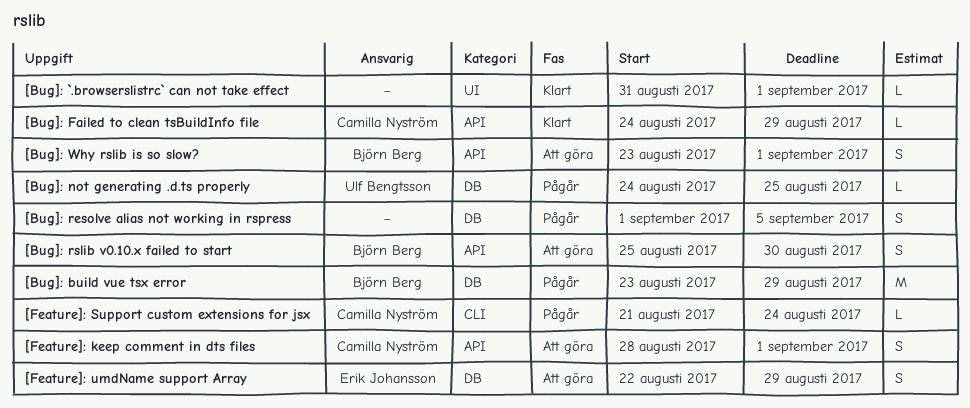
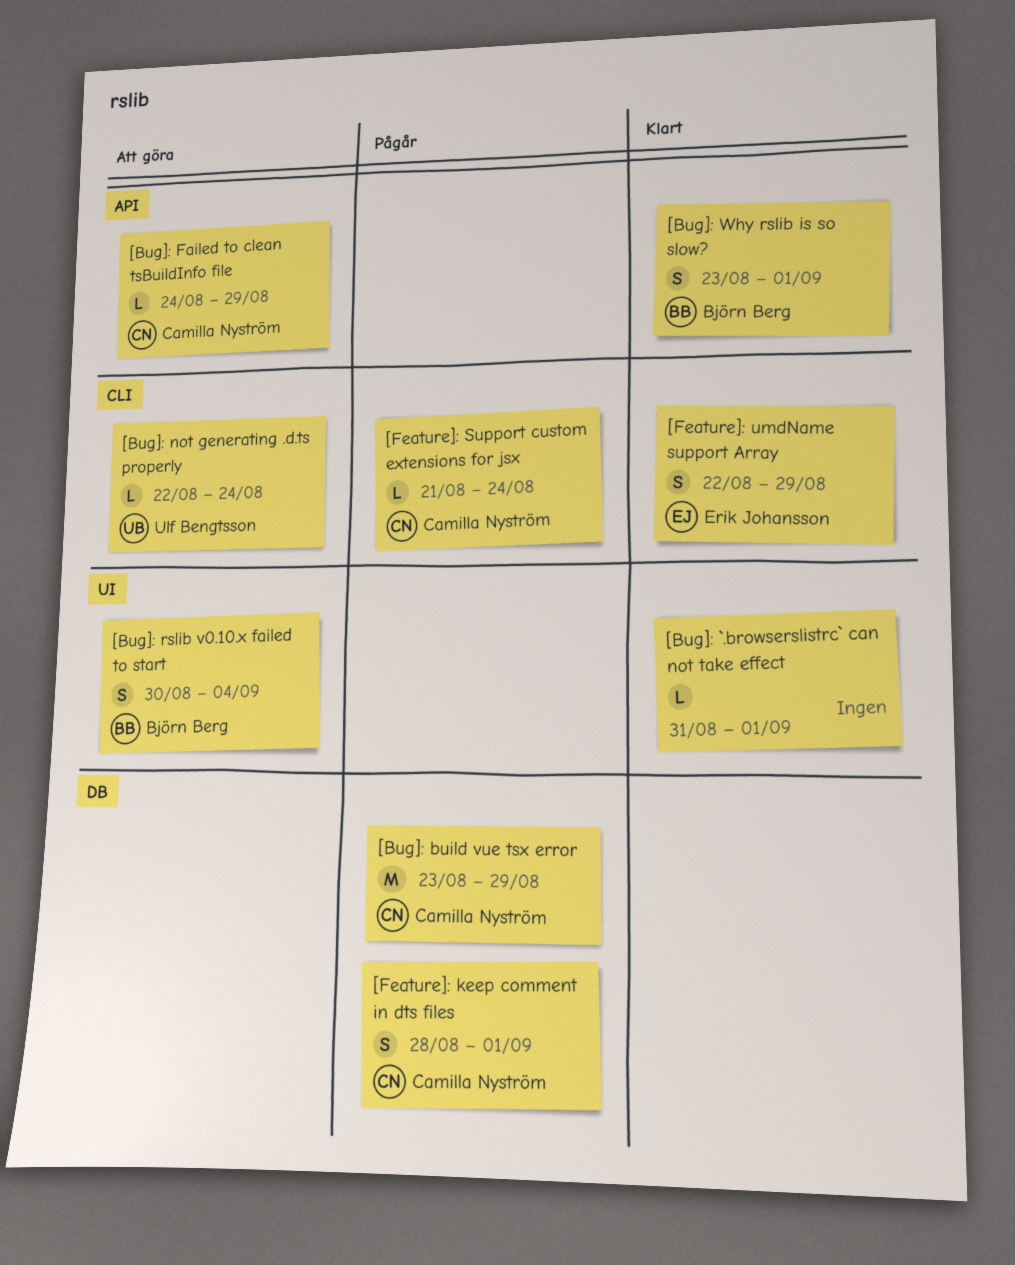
[Bug]: build vue tsx error, owner: Björn Berg -> Camilla Nyström
[Bug]: Failed to clean tsBuildInfo file, status: Klart -> Att göra
[Bug]: not generating .d.ts properly, status: Pågår -> Att göra
[Bug]: not generating .d.ts properly, label: DB -> CLI
[Bug]: not generating .d.ts properly, start: Aug 24 -> Aug 22
[Bug]: not generating .d.ts properly, due: Aug 25 -> Aug 24
[Bug]: resolve alias not working in rspress: present -> none
[Bug]: rslib v0.10.x failed to start, label: API -> UI
[Bug]: rslib v0.10.x failed to start, start: Aug 25 -> Aug 30
[Bug]: rslib v0.10.x failed to start, due: Aug 30 -> Sep 4
[Bug]: Why rslib is so slow?, status: Att göra -> Klart
[Feature]: keep comment in dts files, status: Att göra -> Pågår
[Feature]: keep comment in dts files, label: API -> DB
[Feature]: umdName support Array, status: Att göra -> Klart
[Feature]: umdName support Array, label: DB -> CLI

